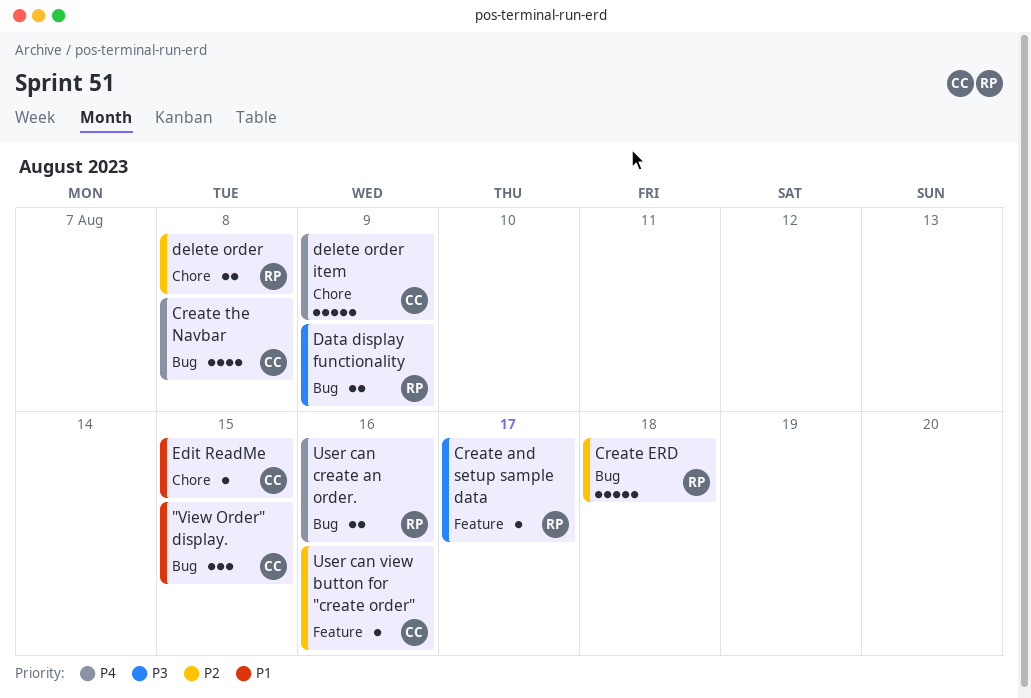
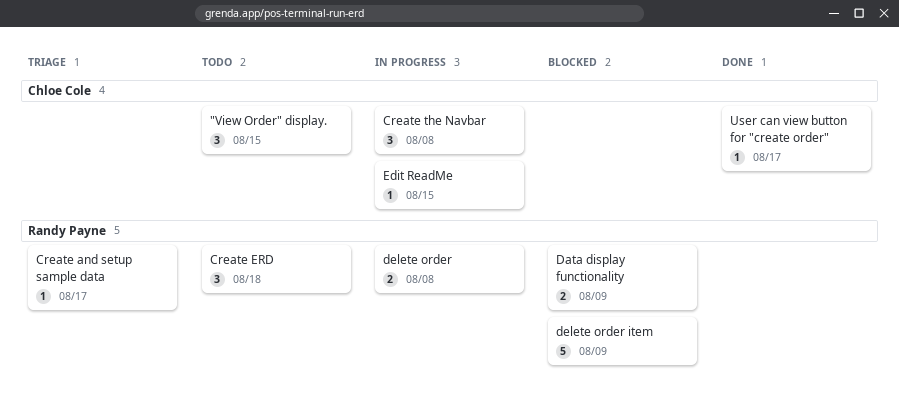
Create ERD, estimate: 5 -> 3
Create the Navbar, estimate: 4 -> 3
delete order item, owner: Chloe Cole -> Randy Payne
User can create an order.: present -> none
User can view button for "create order", due: Aug 16 -> Aug 17

